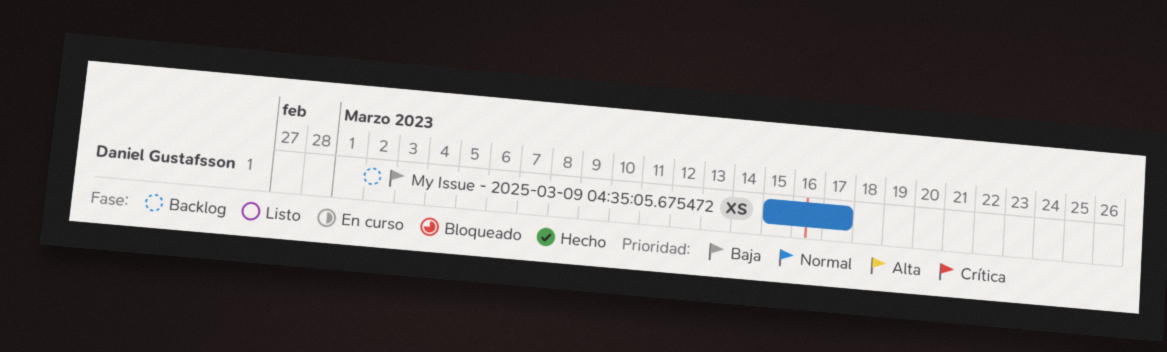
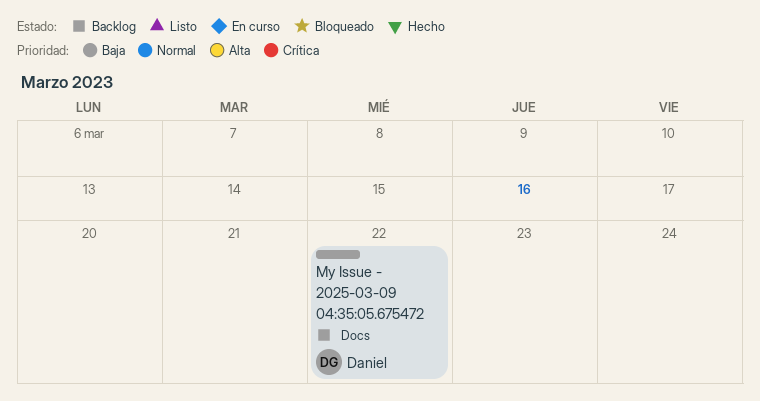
My Issue - 2025-03-09 04:35:05.675472, due: Mar 17 -> Mar 22

